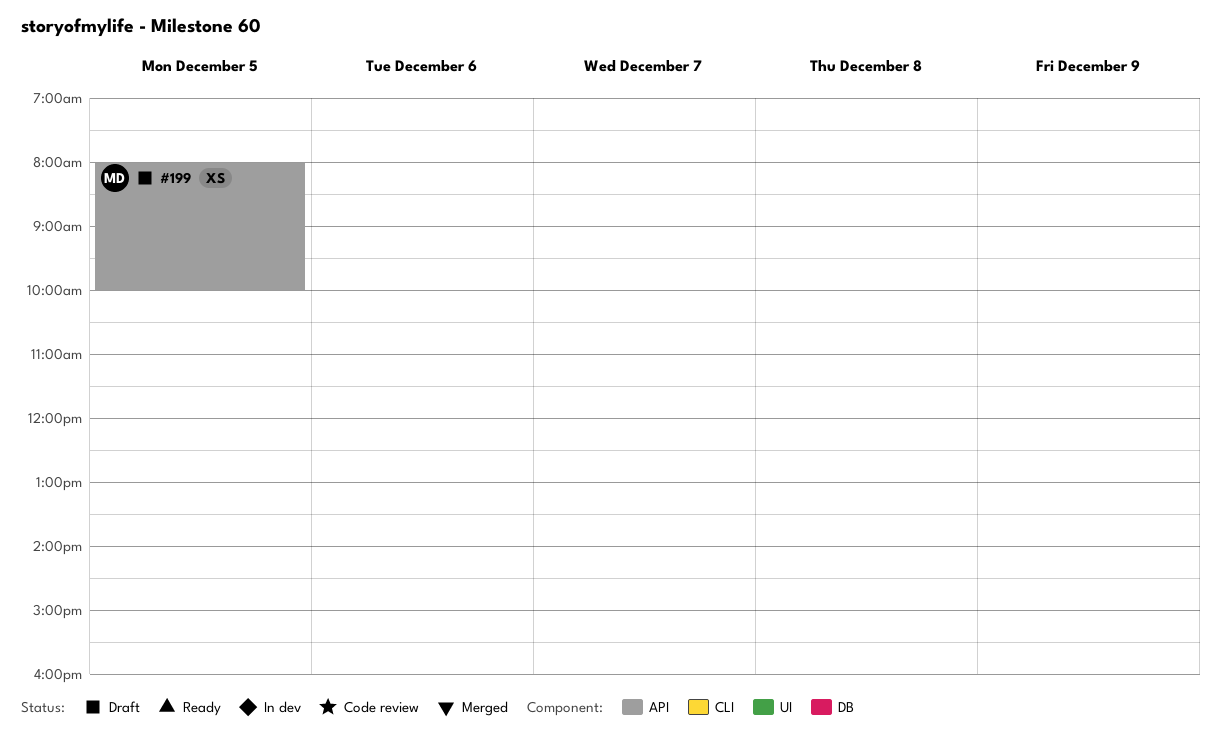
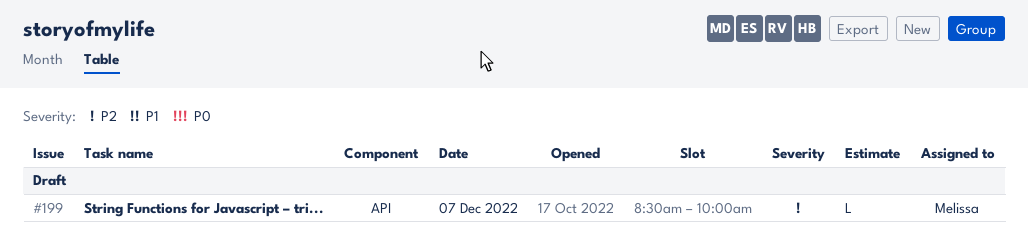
#199, estimate: XS -> L
#199, day: Dec 5 -> Dec 7
#199, begins: 08:00 -> 08:30

